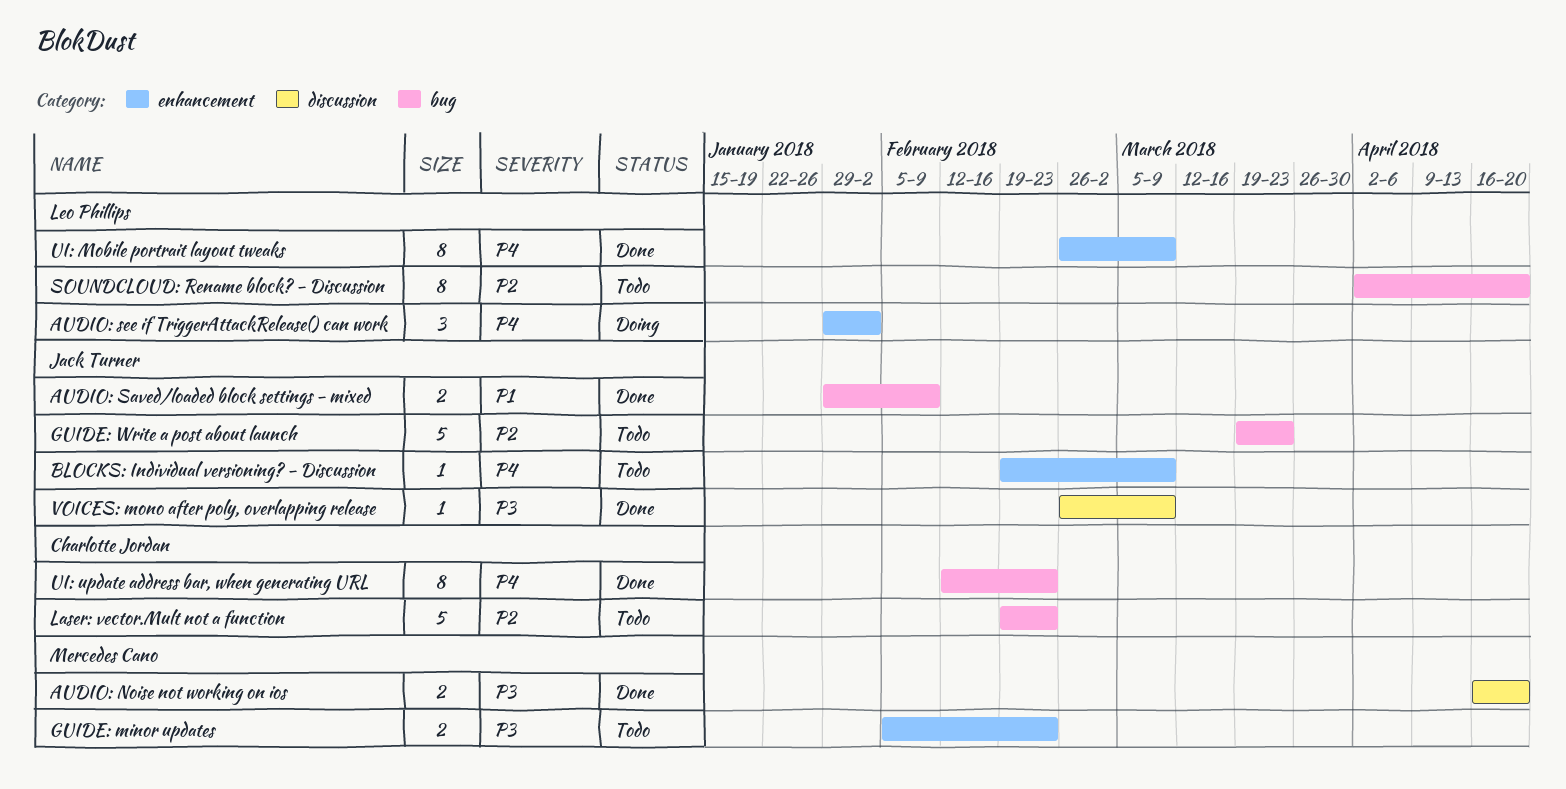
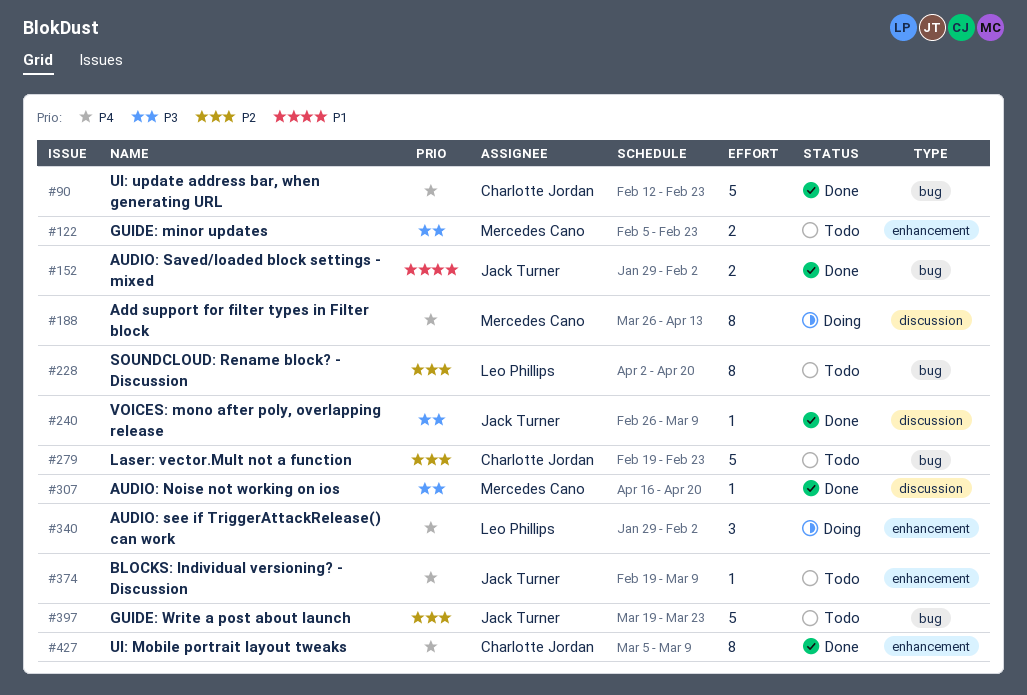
Add support for filter types in Filter block: none -> present
AUDIO: Noise not working on ios, estimate: 2 -> 1
AUDIO: Saved/loaded block settings - mixed, due: Feb 9 -> Feb 2
UI: Mobile portrait layout tweaks, owner: Leo Phillips -> Charlotte Jordan
UI: Mobile portrait layout tweaks, start: Feb 26 -> Mar 5
UI: update address bar, when generating URL, estimate: 8 -> 5

